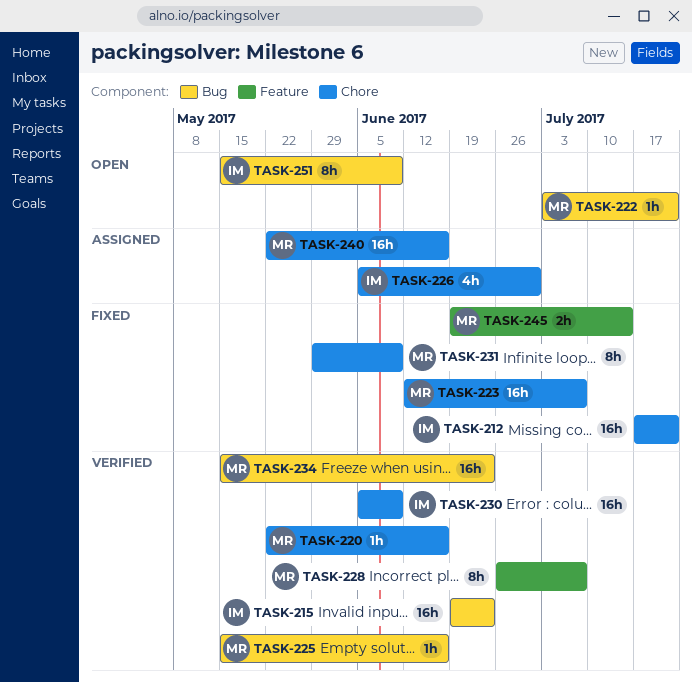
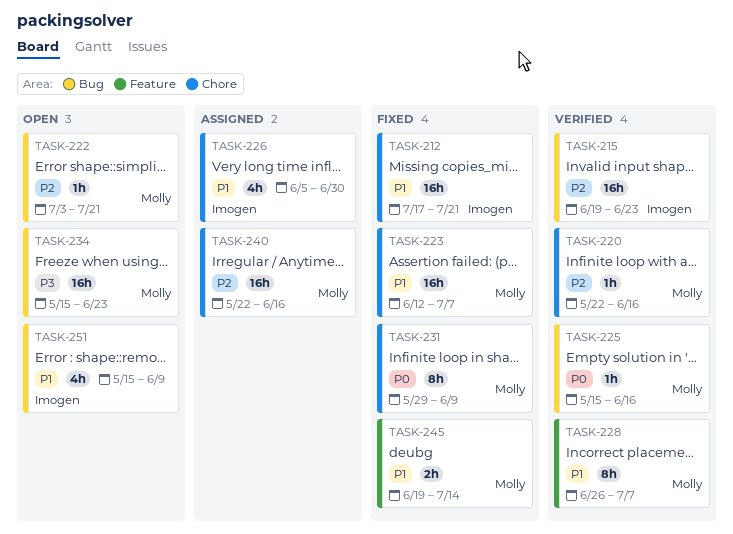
TASK-230: present -> none
TASK-234, status: Verified -> Open
TASK-251, estimate: 8h -> 4h

